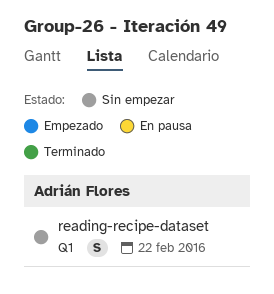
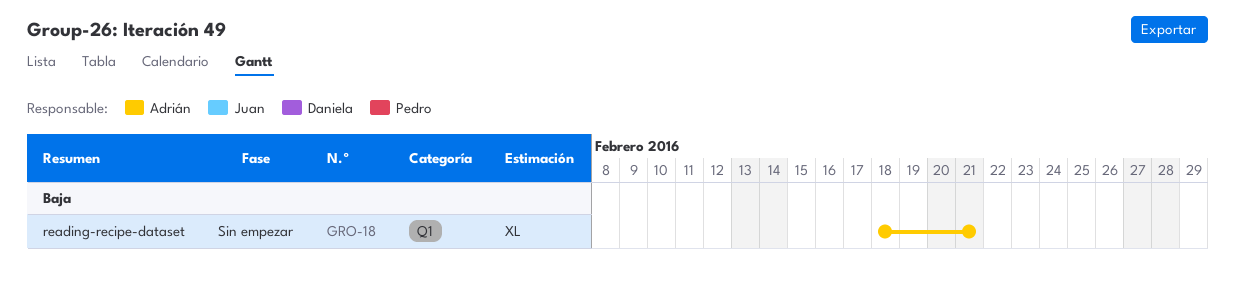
reading-recipe-dataset, estimate: S -> XL
reading-recipe-dataset, due: Feb 22 -> Feb 21

